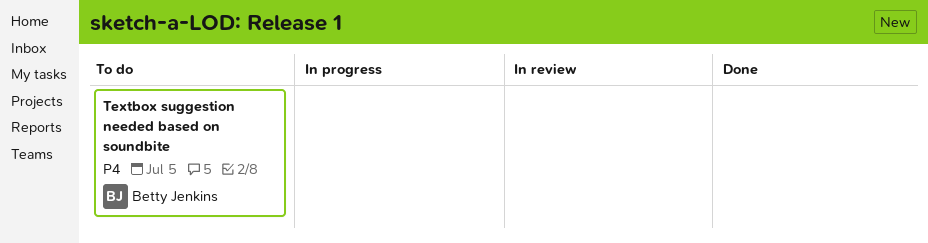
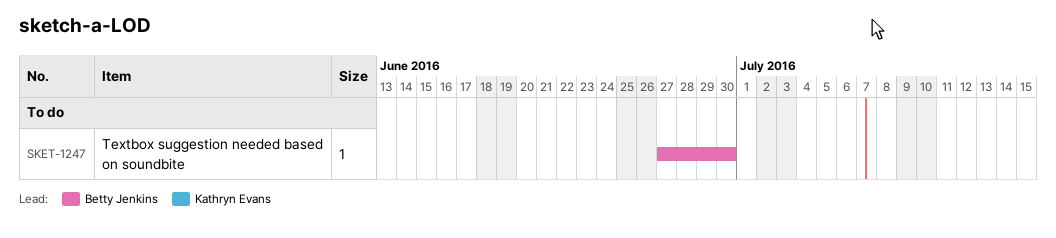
Textbox suggestion needed based on soundbite, due: Jul 5 -> Jun 30

